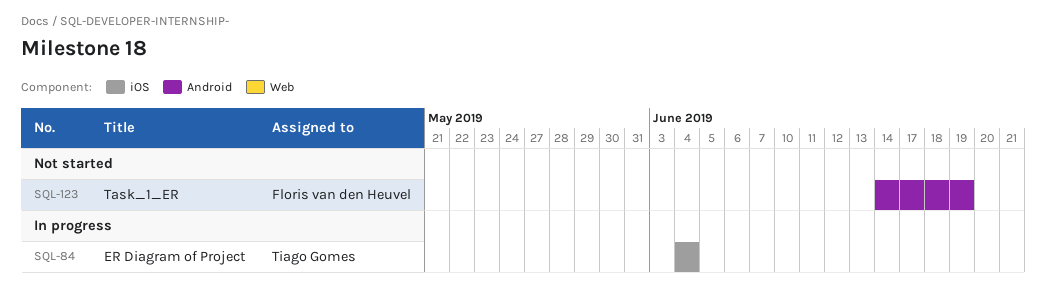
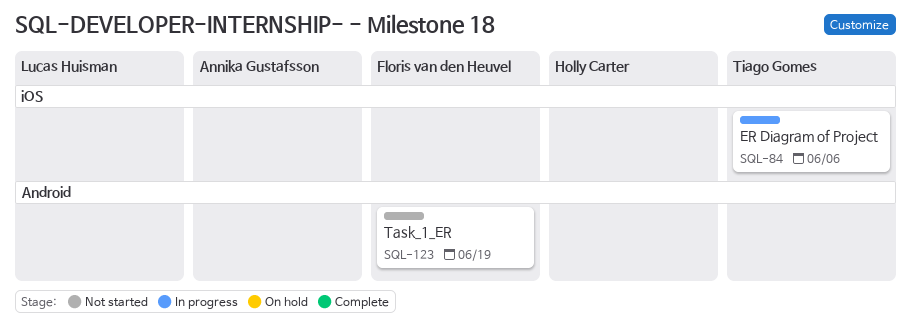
SQL-84, due: Jun 4 -> Jun 6

